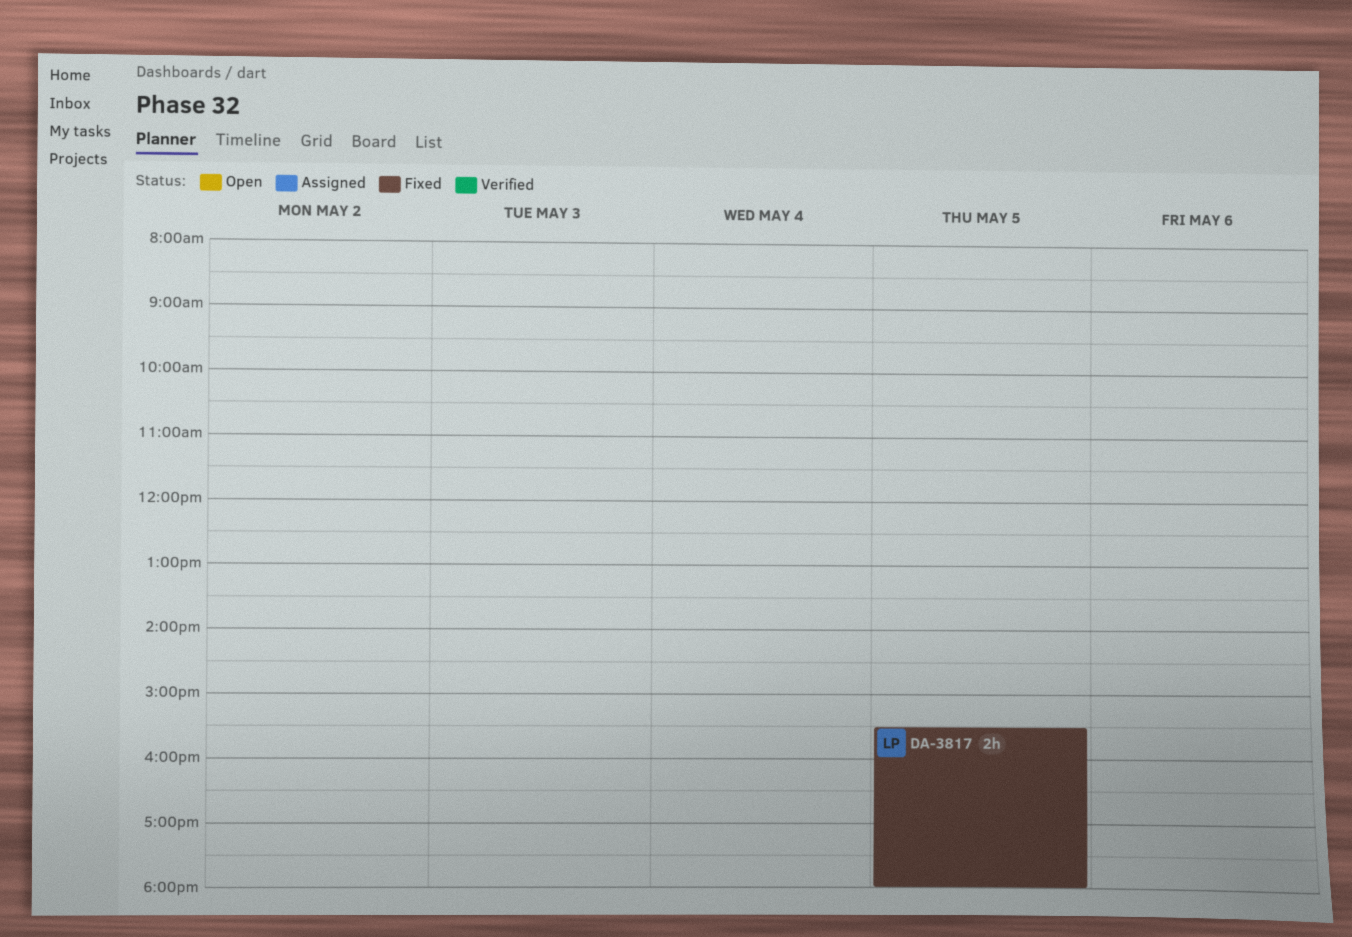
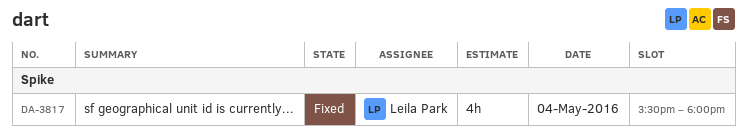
DA-3817, estimate: 2h -> 4h
DA-3817, day: May 5 -> May 4

